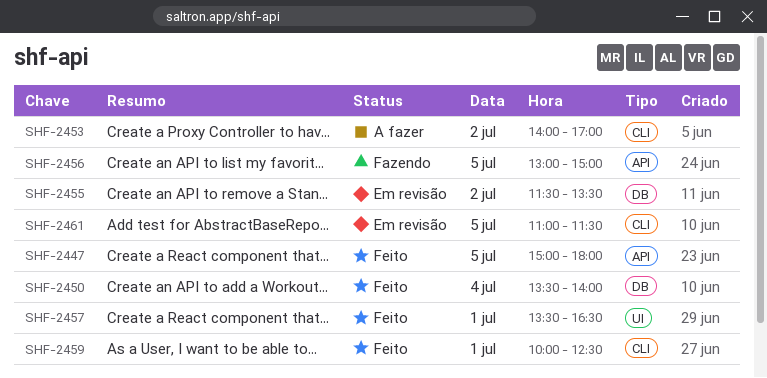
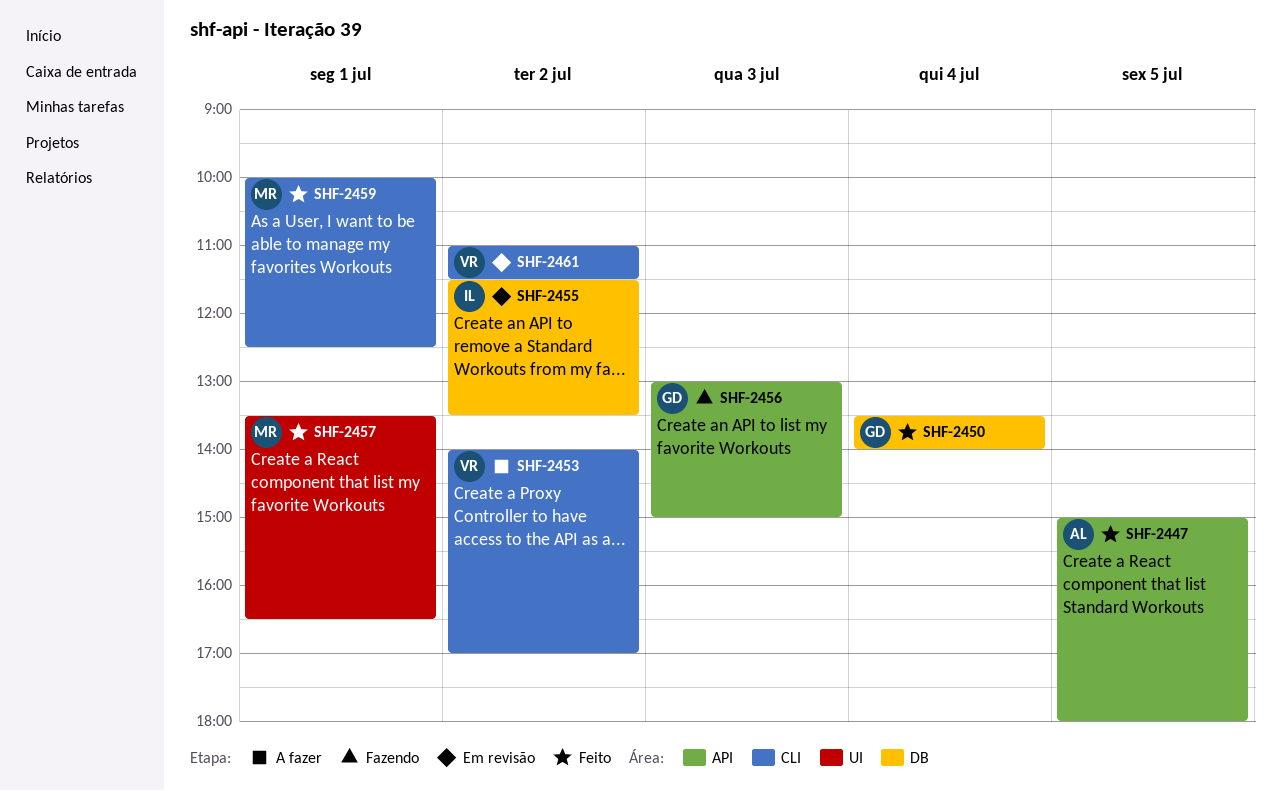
SHF-2456, day: Jul 5 -> Jul 3
SHF-2461, day: Jul 5 -> Jul 2

